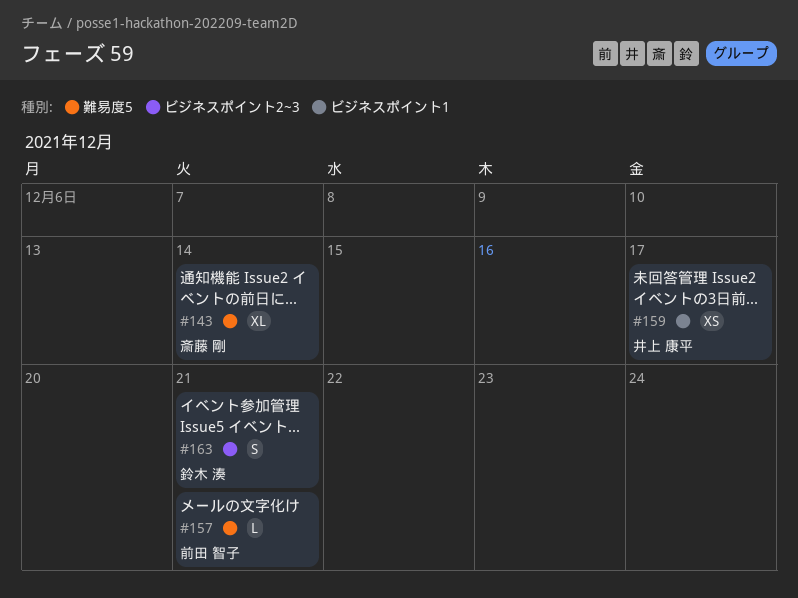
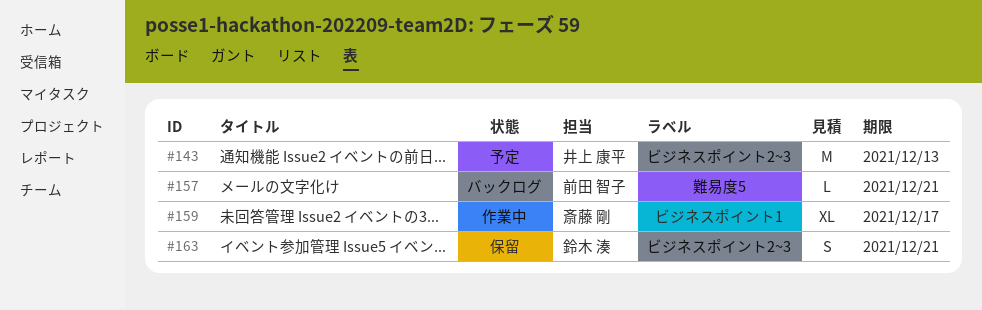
#143, owner: 斎藤 剛 -> 井上 康平
#143, label: 難易度5 -> ビジネスポイント2~3
#143, estimate: XL -> M
#143, due: Dec 14 -> Dec 13
#159, owner: 井上 康平 -> 斎藤 剛
#159, estimate: XS -> XL

